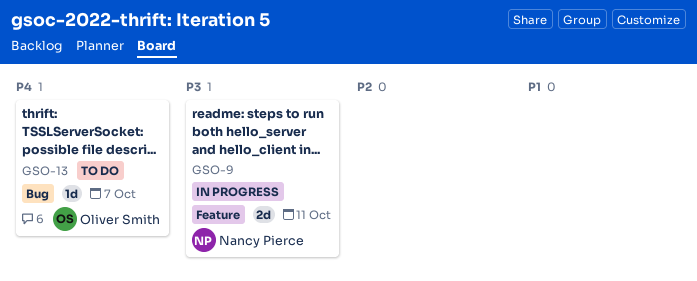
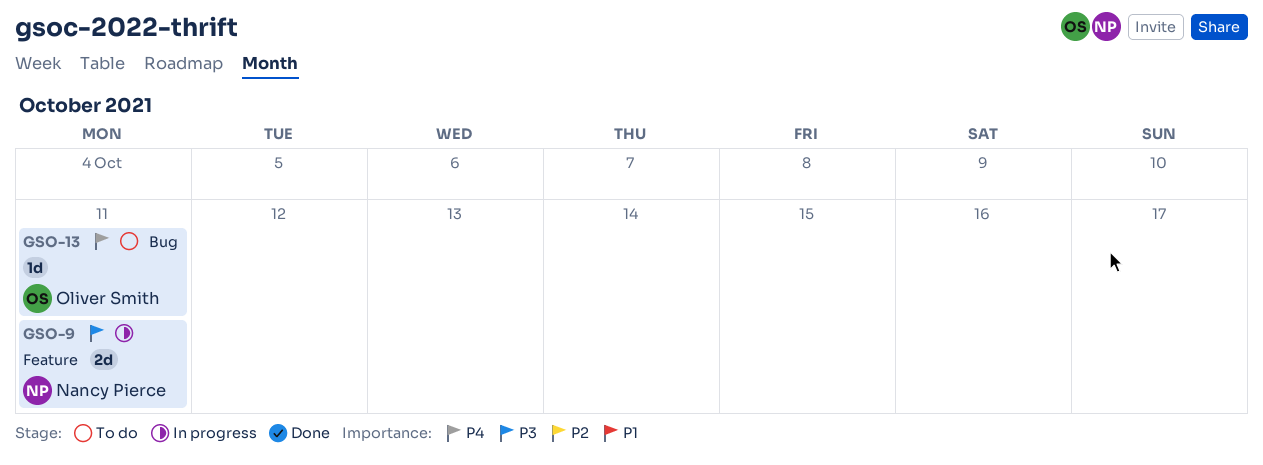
GSO-13, due: Oct 7 -> Oct 11

